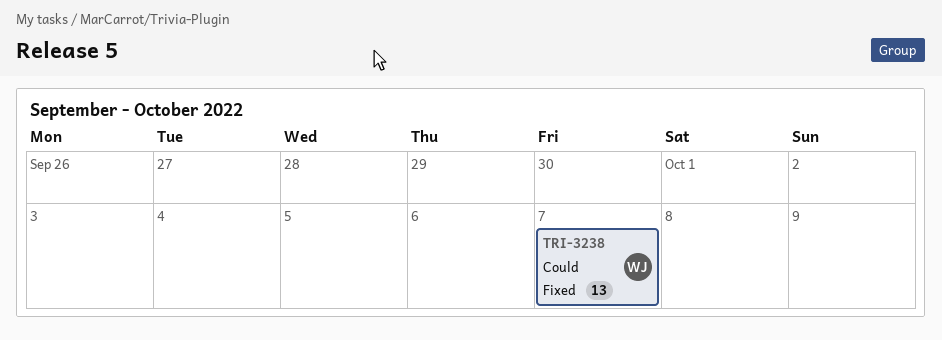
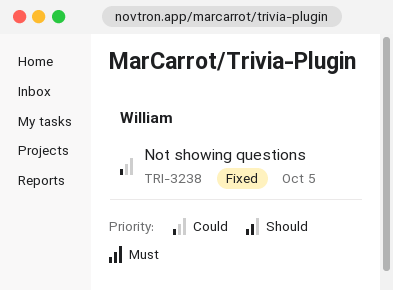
TRI-3238, due: Oct 7 -> Oct 5

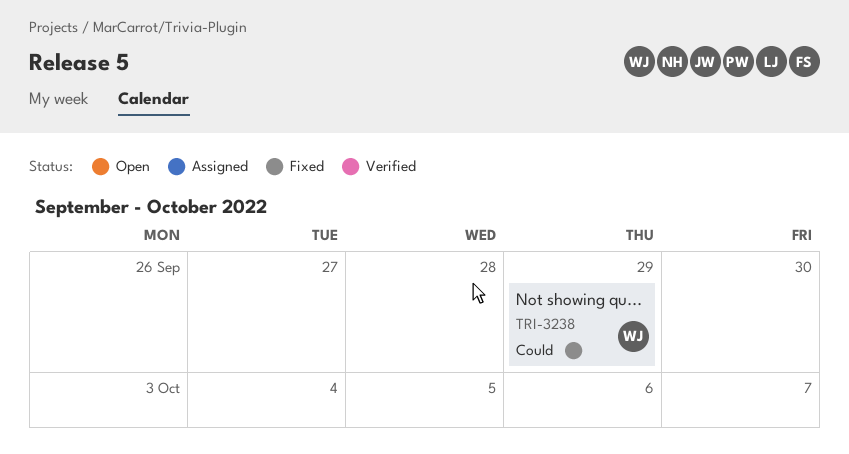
TRI-3238, due: Oct 5 -> Sep 29

